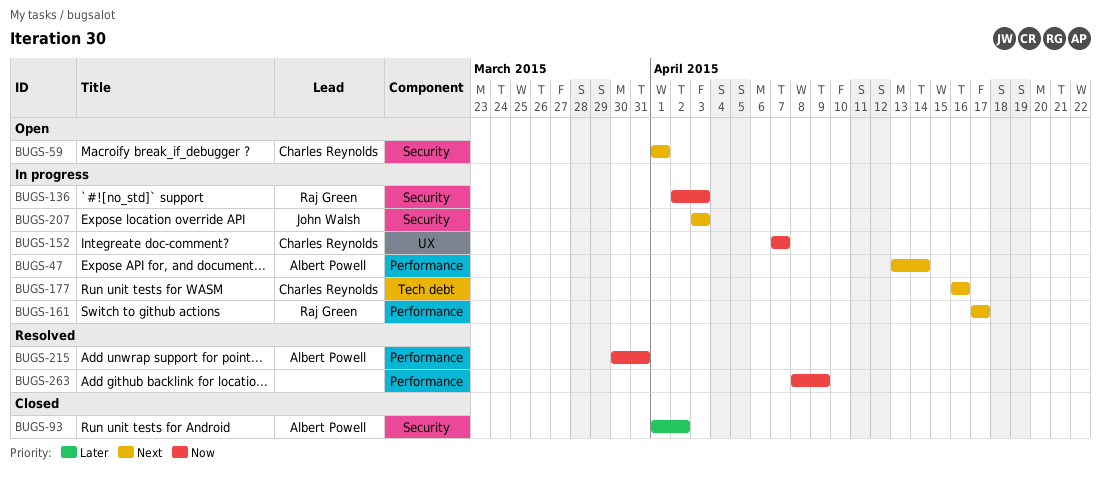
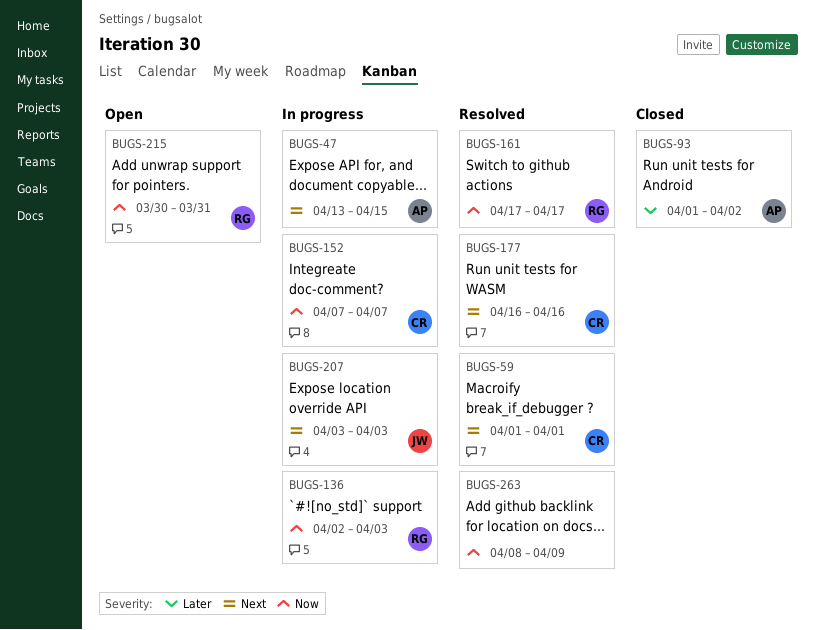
BUGS-47, due: Apr 14 -> Apr 15
BUGS-59, status: Open -> Resolved
BUGS-161, status: In progress -> Resolved
BUGS-161, priority: Next -> Now
BUGS-177, status: In progress -> Resolved
BUGS-215, status: Resolved -> Open
BUGS-215, owner: Albert Powell -> Raj Green

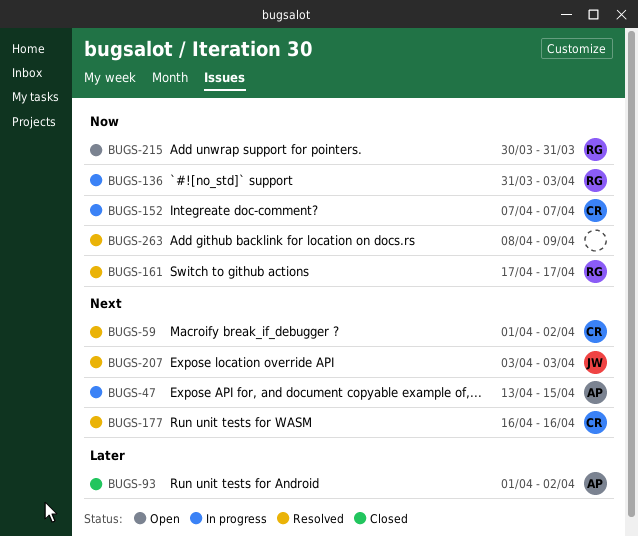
BUGS-59, due: Apr 1 -> Apr 2
BUGS-136, start: Apr 2 -> Mar 31
BUGS-207, status: In progress -> Resolved

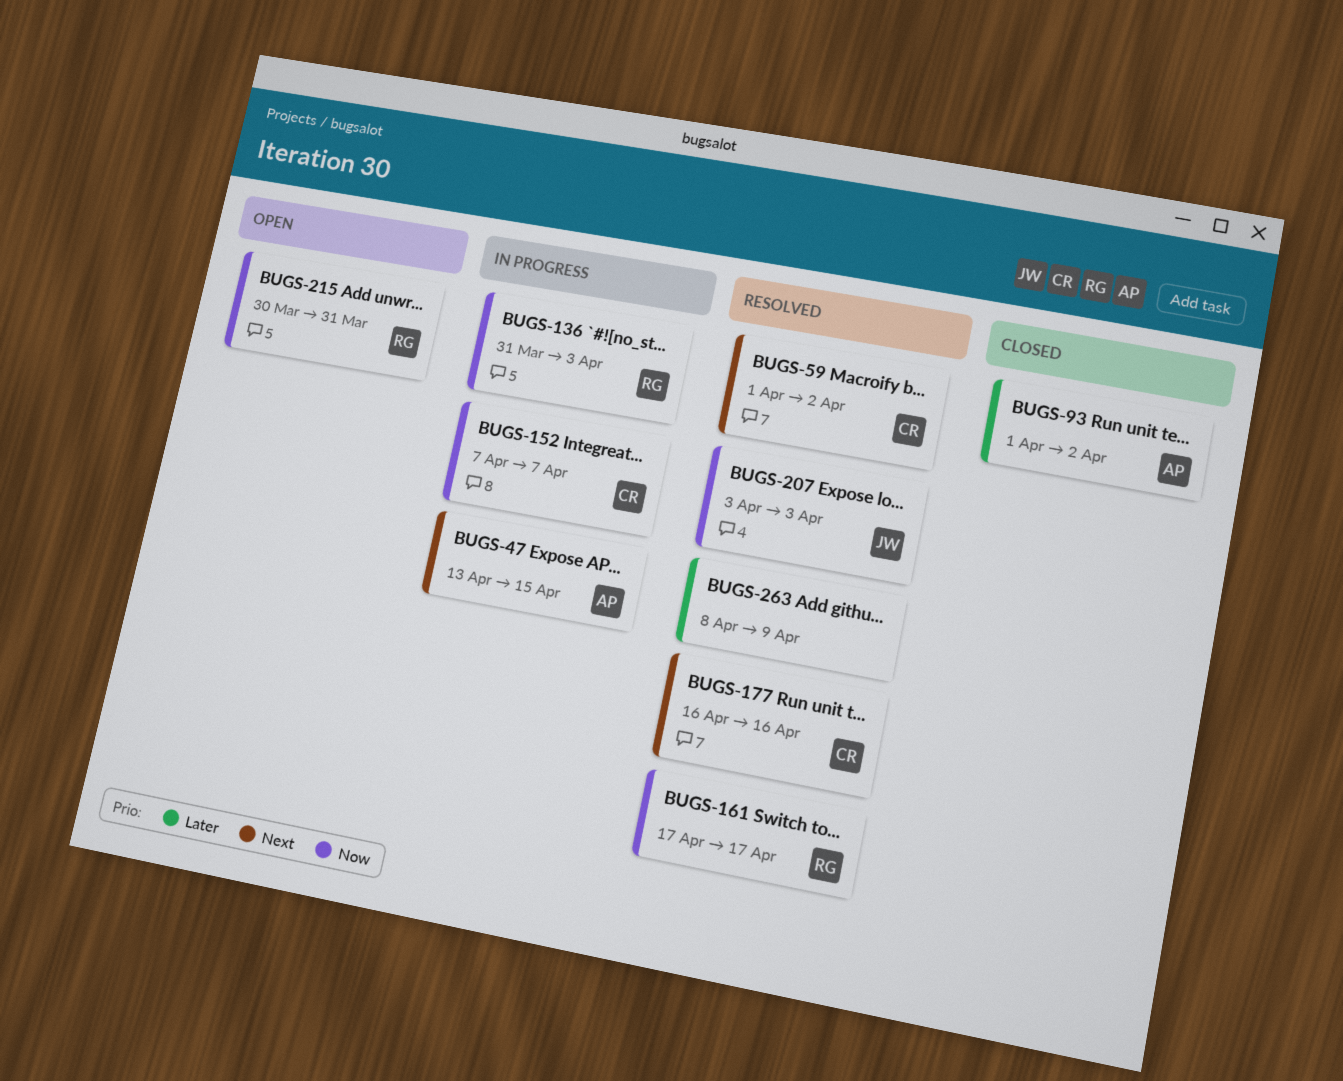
BUGS-207, priority: Next -> Now
BUGS-263, priority: Now -> Later

